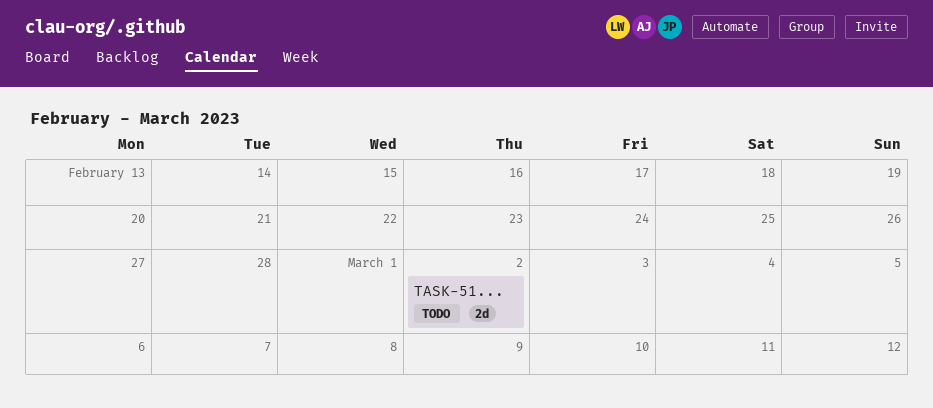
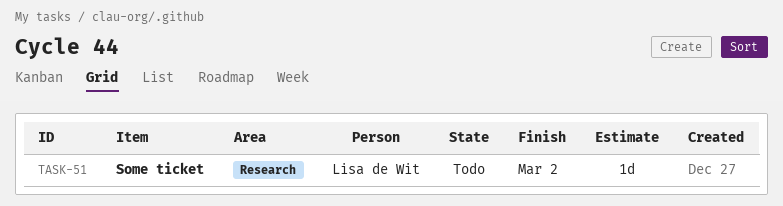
TASK-51, estimate: 2d -> 1d

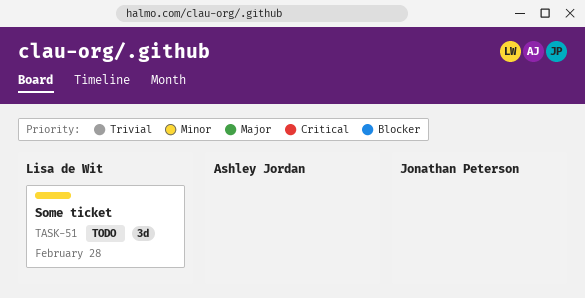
TASK-51, estimate: 1d -> 3d
TASK-51, due: Mar 2 -> Feb 28

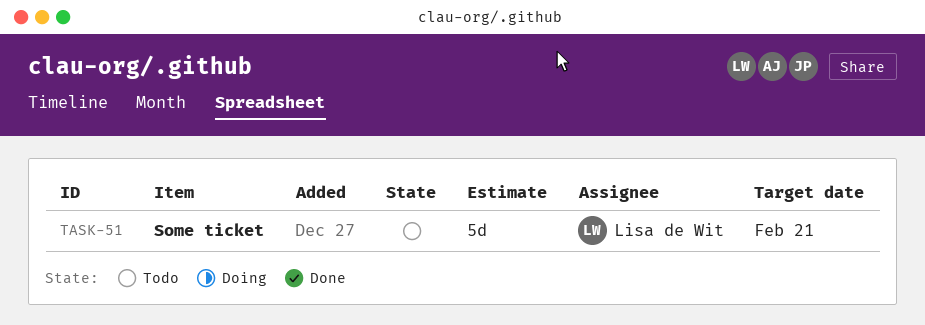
TASK-51, estimate: 3d -> 5d
TASK-51, due: Feb 28 -> Feb 21

